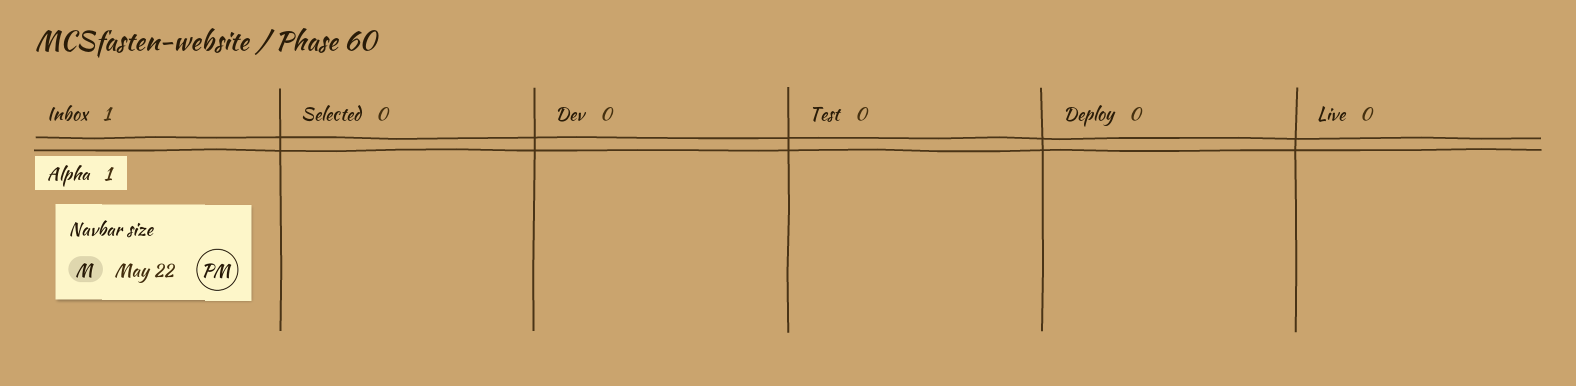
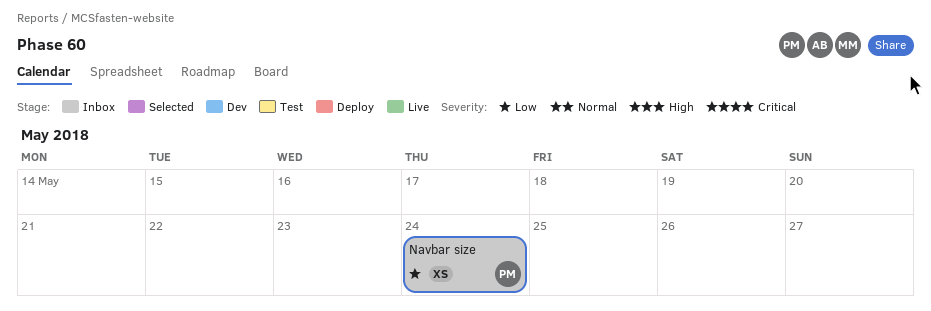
Navbar size, estimate: M -> XS
Navbar size, due: May 22 -> May 24

